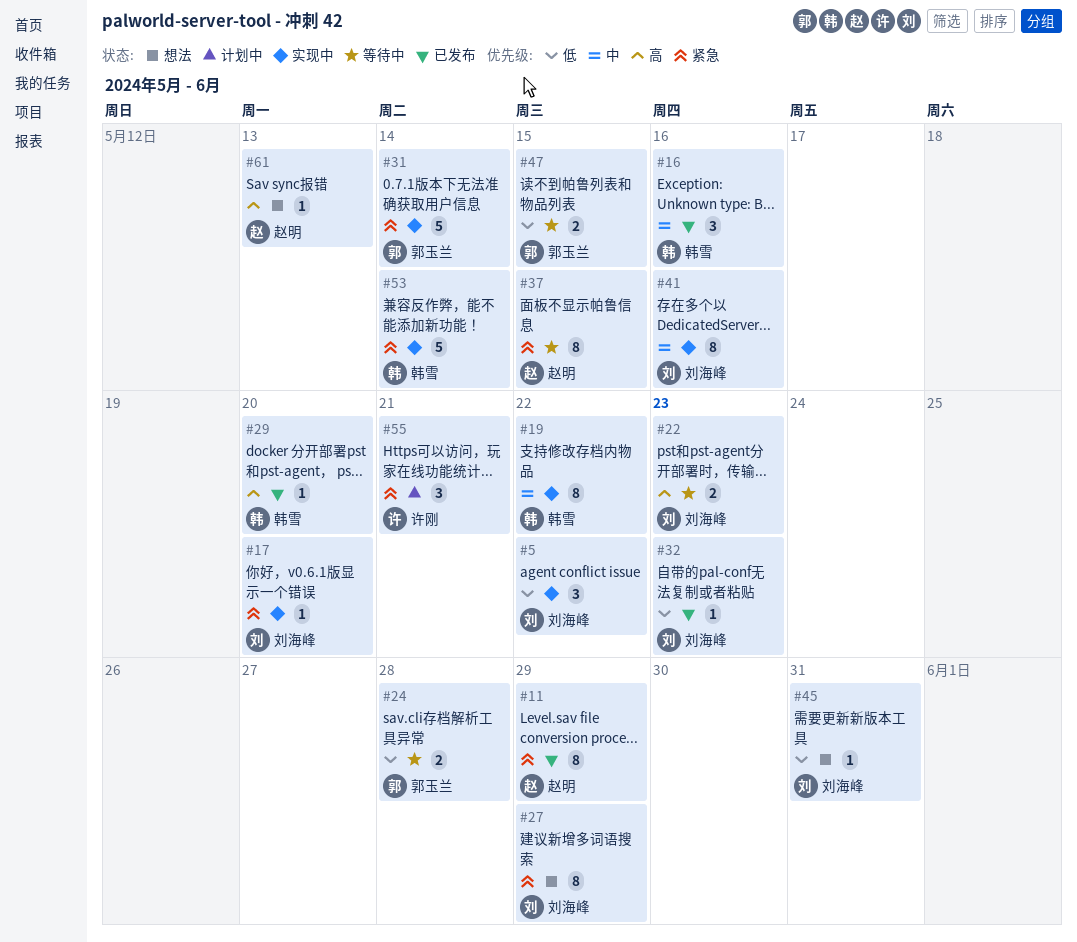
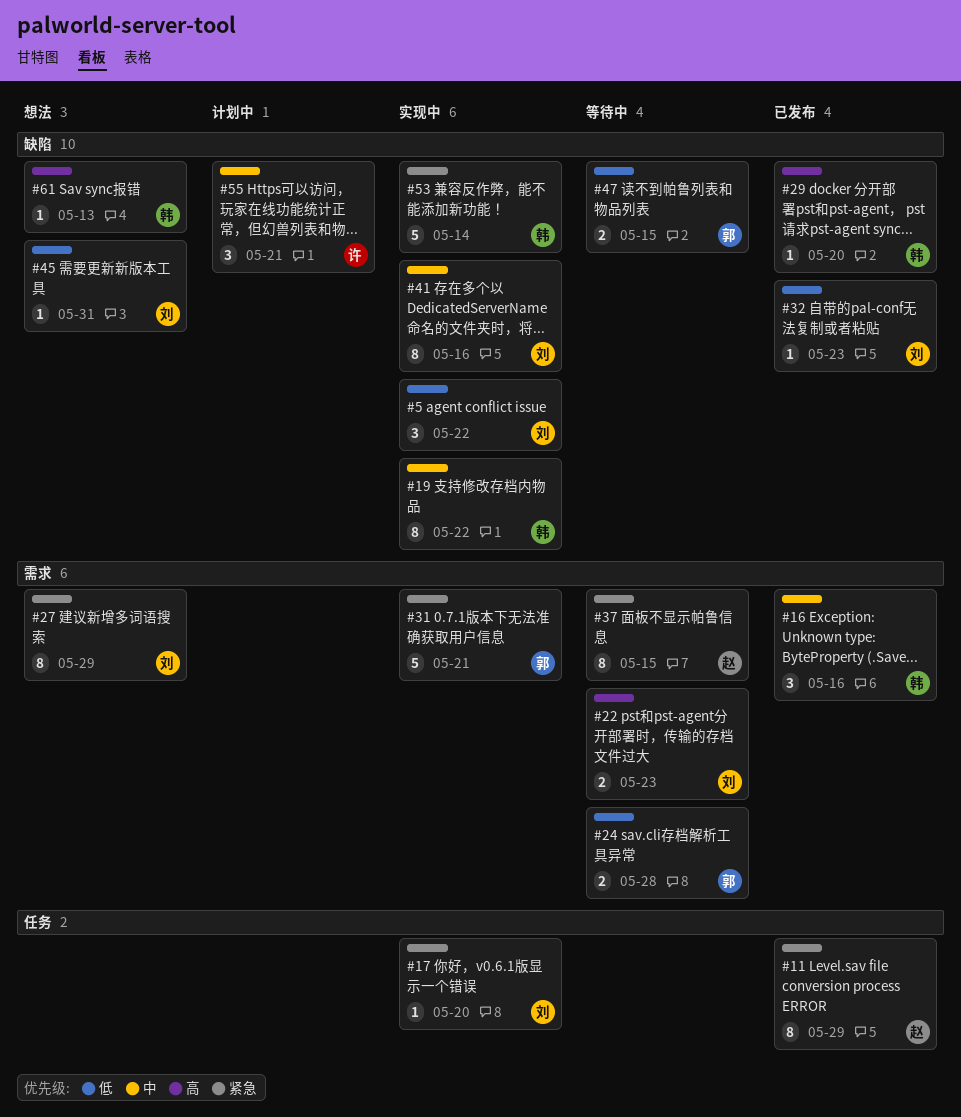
#31, due: May 14 -> May 21
#55, priority: 紧急 -> 中
#61, owner: 赵明 -> 韩雪

